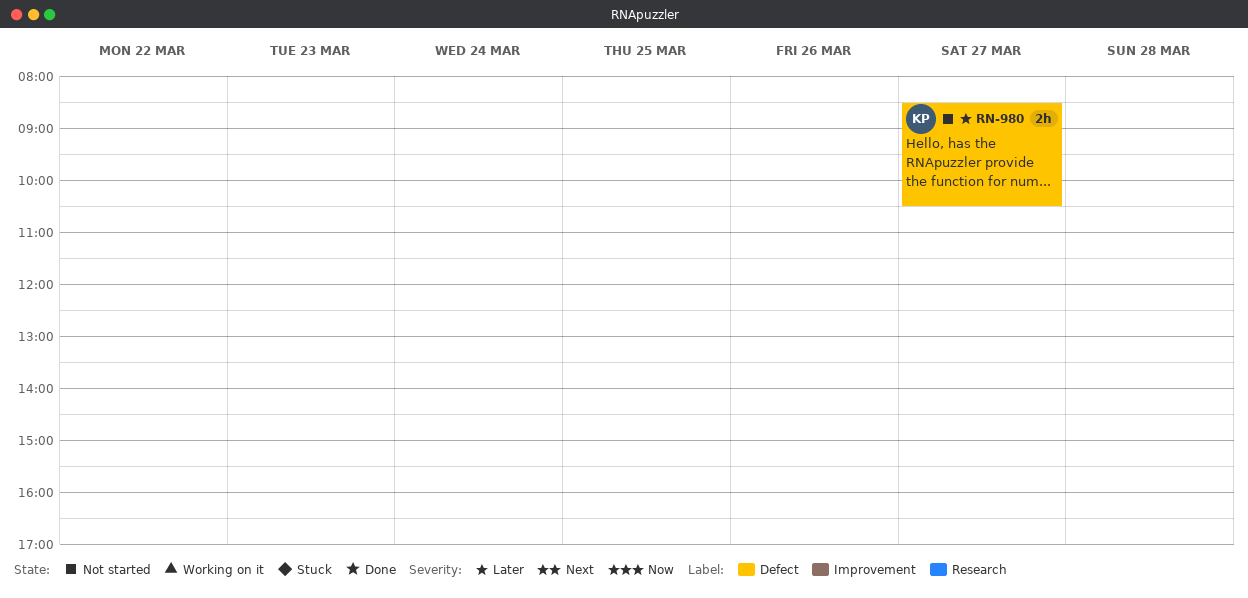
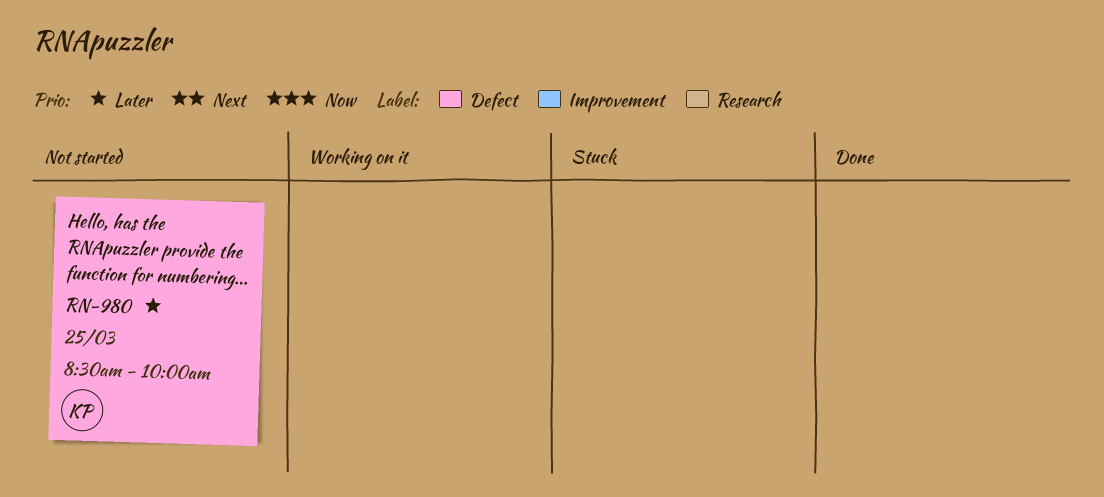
RN-980, day: Mar 27 -> Mar 25
RN-980, ends: 10:30 -> 10:00

